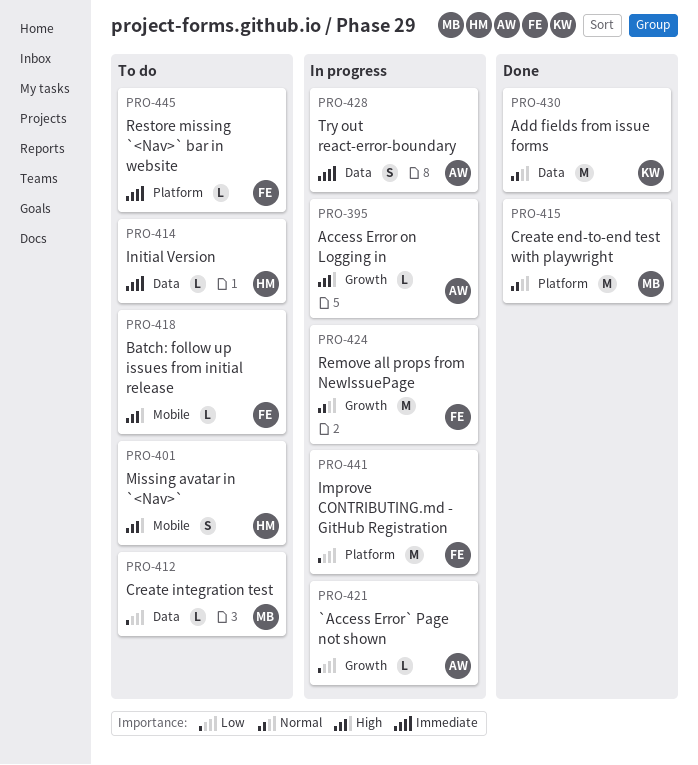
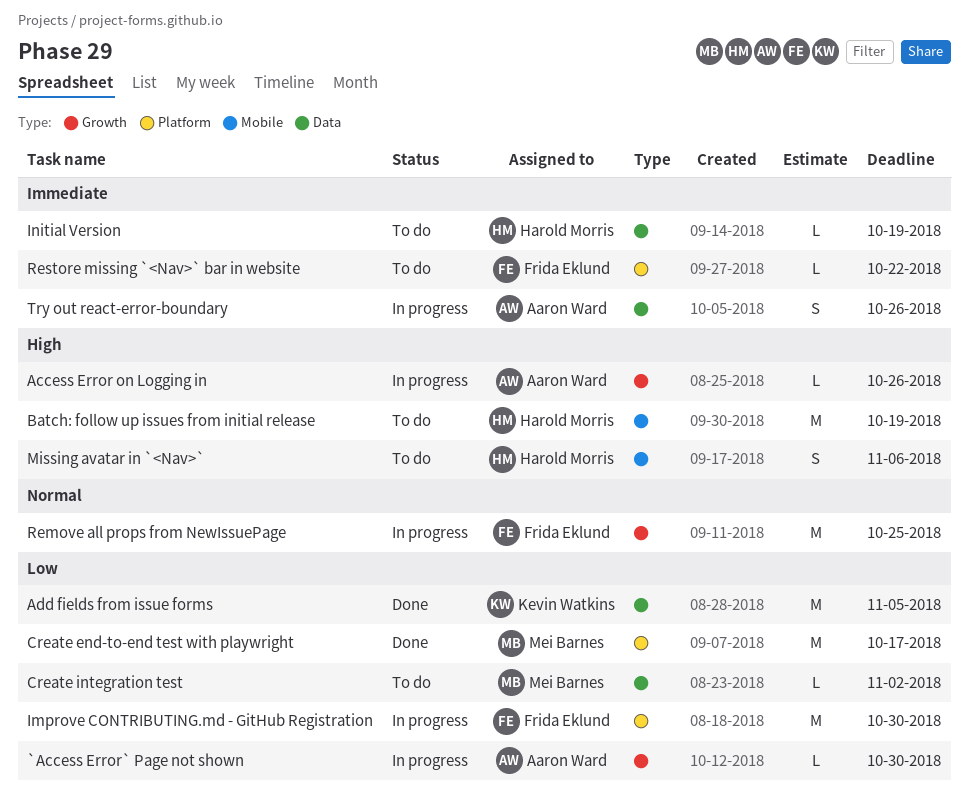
Add fields from issue forms, priority: Normal -> Low
Batch: follow up issues from initial release, owner: Frida Eklund -> Harold Morris
Batch: follow up issues from initial release, estimate: L -> M
Create end-to-end test with playwright, priority: Normal -> Low

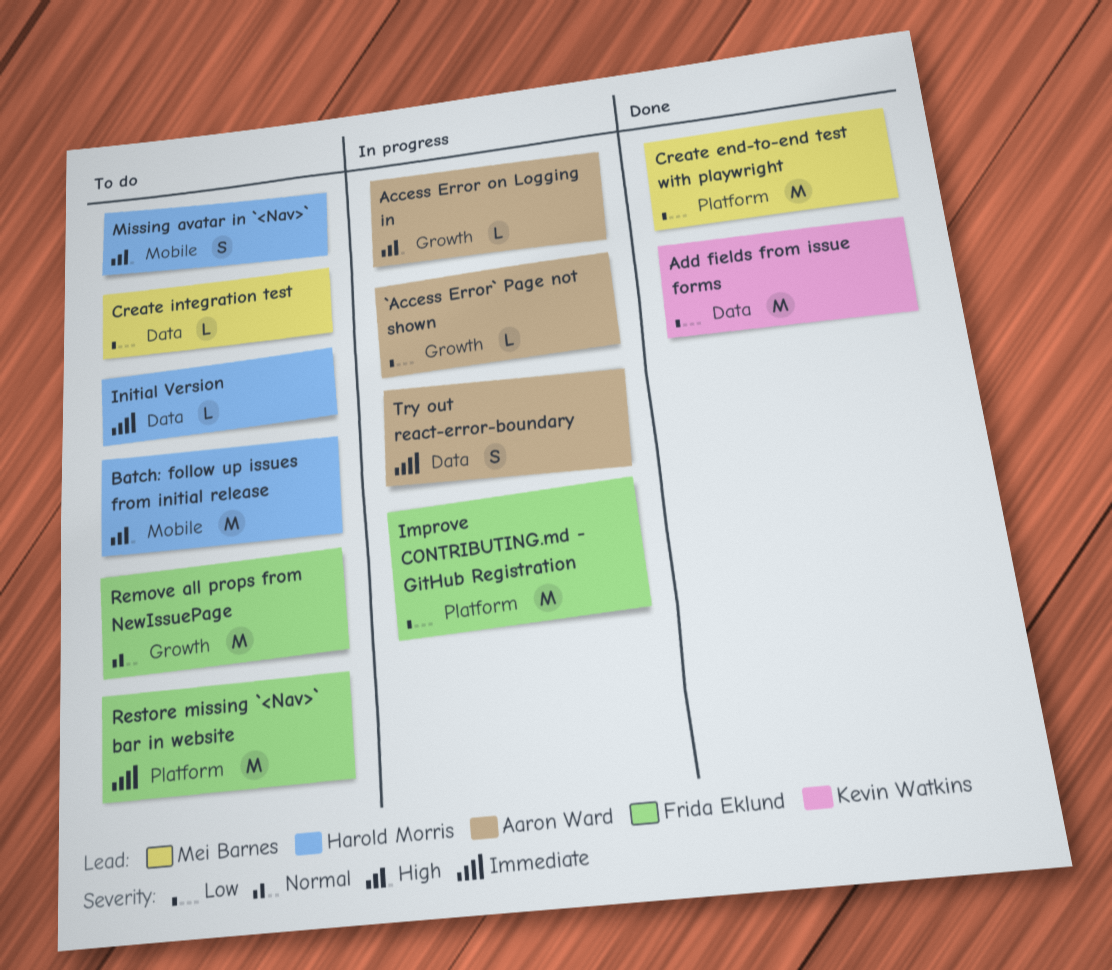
Remove all props from NewIssuePage, status: In progress -> To do
Restore missing `<Nav>` bar in website, estimate: L -> M

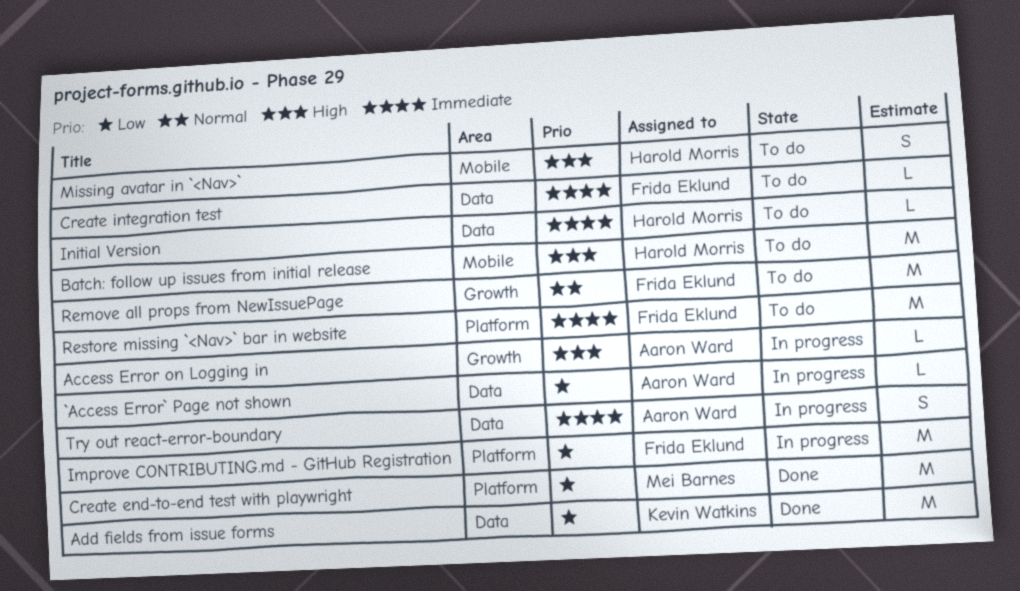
`Access Error` Page not shown, label: Growth -> Data
Create integration test, owner: Mei Barnes -> Frida Eklund
Create integration test, priority: Low -> Immediate

